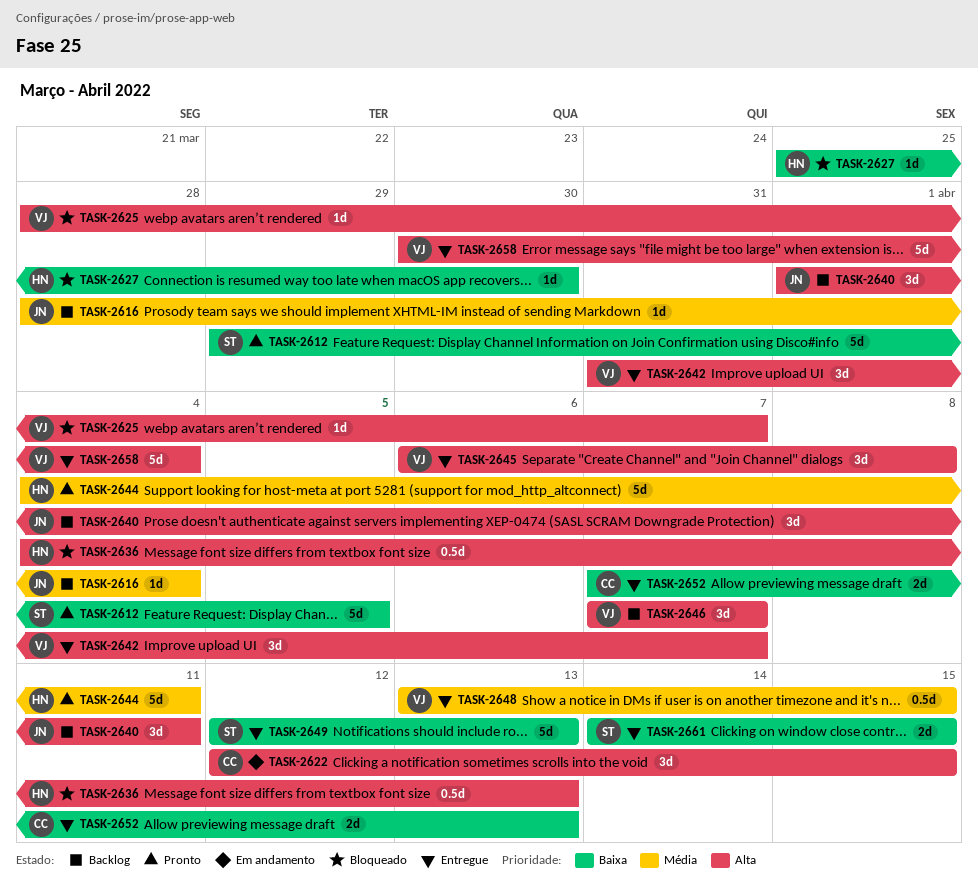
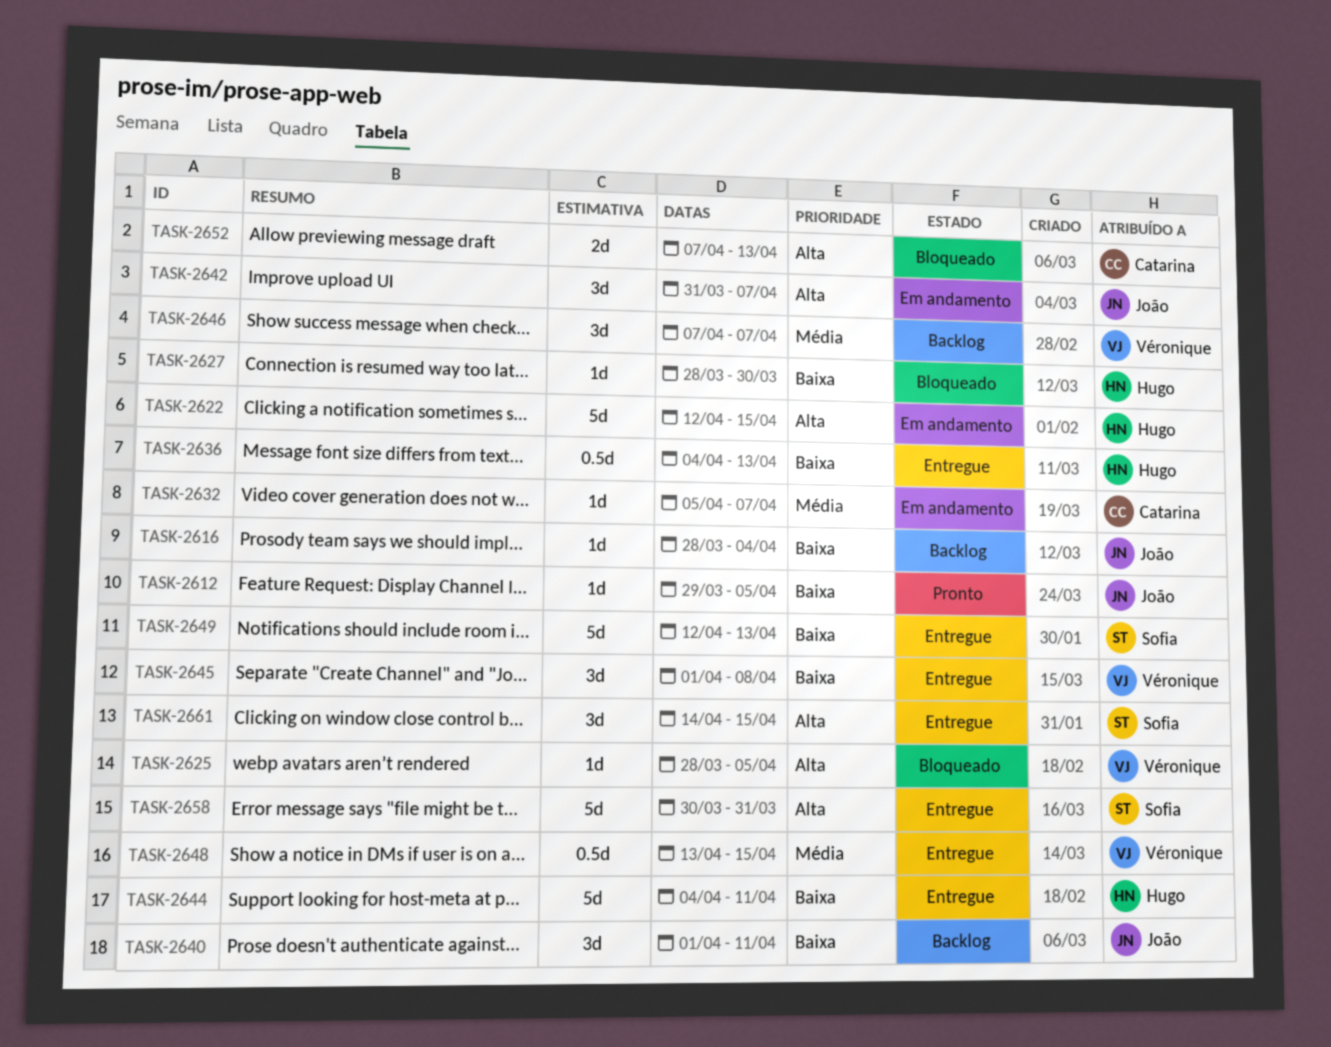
TASK-2612, owner: Sofia -> João
TASK-2612, estimate: 5d -> 1d
TASK-2616, priority: Média -> Baixa
TASK-2622, owner: Catarina -> Hugo
TASK-2622, estimate: 3d -> 5d
TASK-2625, due: Apr 7 -> Apr 5
TASK-2627, start: Mar 25 -> Mar 28
TASK-2632: none -> present
TASK-2636, status: Bloqueado -> Entregue
TASK-2636, priority: Alta -> Baixa
TASK-2640, priority: Alta -> Baixa
TASK-2642, status: Entregue -> Em andamento
TASK-2642, owner: Véronique -> João
TASK-2644, status: Pronto -> Entregue
TASK-2644, priority: Média -> Baixa
TASK-2645, priority: Alta -> Baixa
TASK-2645, start: Apr 6 -> Apr 1
TASK-2646, priority: Alta -> Média
TASK-2652, status: Entregue -> Bloqueado
TASK-2652, priority: Baixa -> Alta
TASK-2658, owner: Véronique -> Sofia
TASK-2658, due: Apr 4 -> Mar 31
TASK-2661, priority: Baixa -> Alta
TASK-2661, estimate: 2d -> 3d

